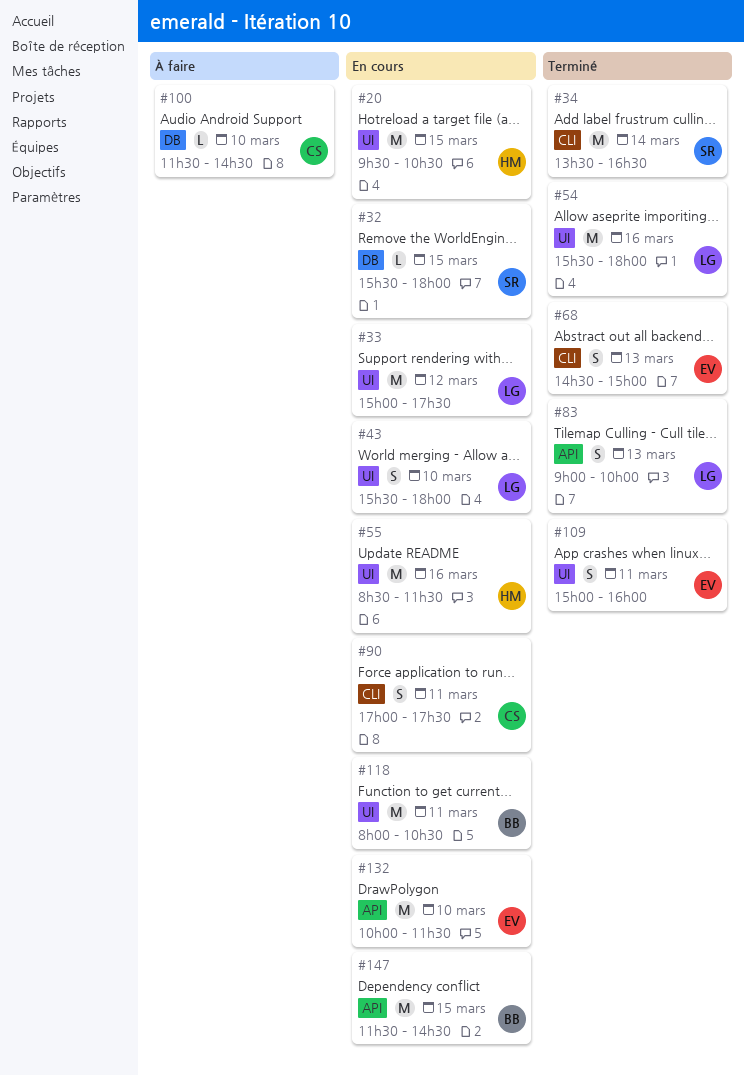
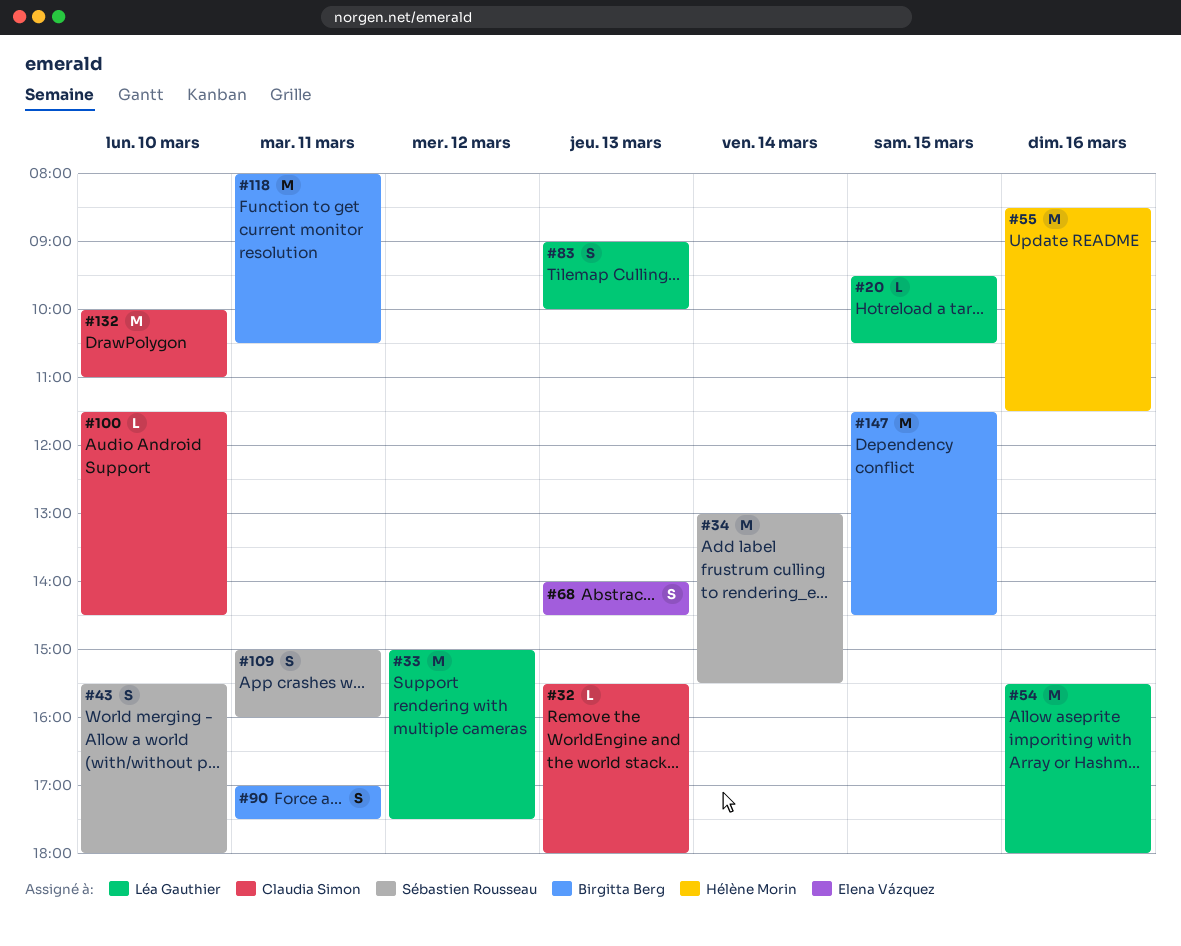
#20, owner: Hélène Morin -> Léa Gauthier
#20, estimate: M -> L
#32, owner: Sébastien Rousseau -> Claudia Simon
#32, day: Mar 15 -> Mar 13
#34, begins: 13:30 -> 13:00
#34, ends: 16:30 -> 15:30
#43, owner: Léa Gauthier -> Sébastien Rousseau
#68, begins: 14:30 -> 14:00
#68, ends: 15:00 -> 14:30
#90, owner: Claudia Simon -> Birgitta Berg
#109, owner: Elena Vázquez -> Sébastien Rousseau
#132, owner: Elena Vázquez -> Claudia Simon
#132, ends: 11:30 -> 11:00

